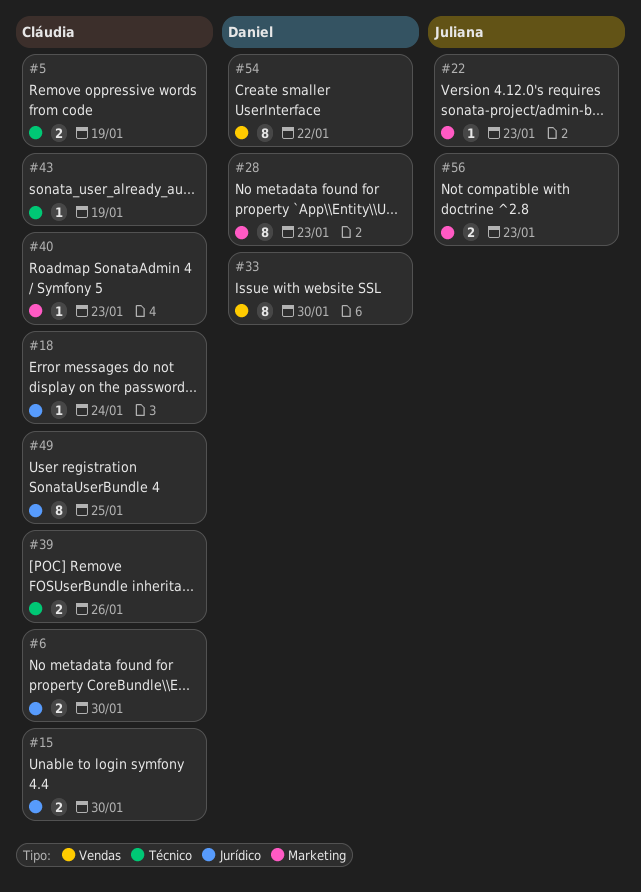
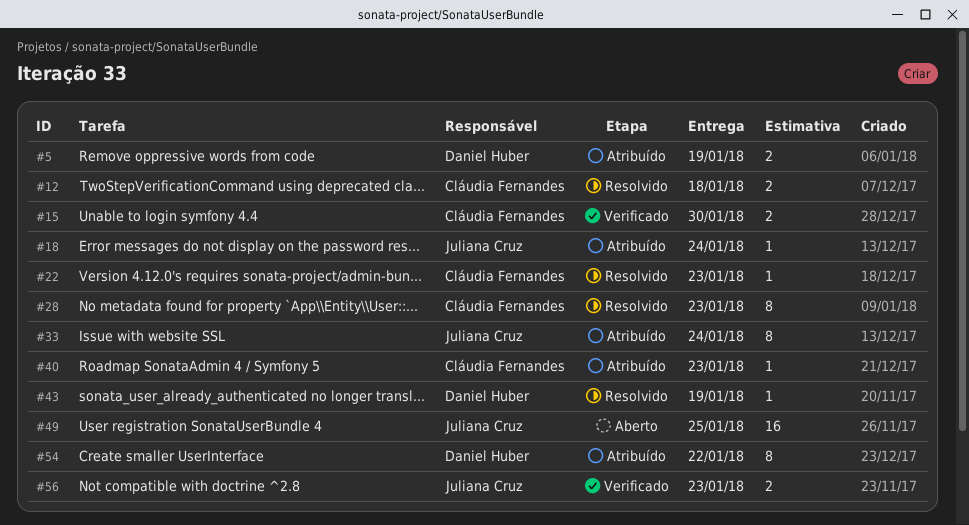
#5, owner: Cláudia Fernandes -> Daniel Huber
#6: present -> none
#12: none -> present
#18, owner: Cláudia Fernandes -> Juliana Cruz
#22, owner: Juliana Cruz -> Cláudia Fernandes
#28, owner: Daniel Huber -> Cláudia Fernandes
#33, owner: Daniel Huber -> Juliana Cruz
#33, due: Jan 30 -> Jan 24
#39: present -> none
#43, owner: Cláudia Fernandes -> Daniel Huber
#49, owner: Cláudia Fernandes -> Juliana Cruz
#49, estimate: 8 -> 16

